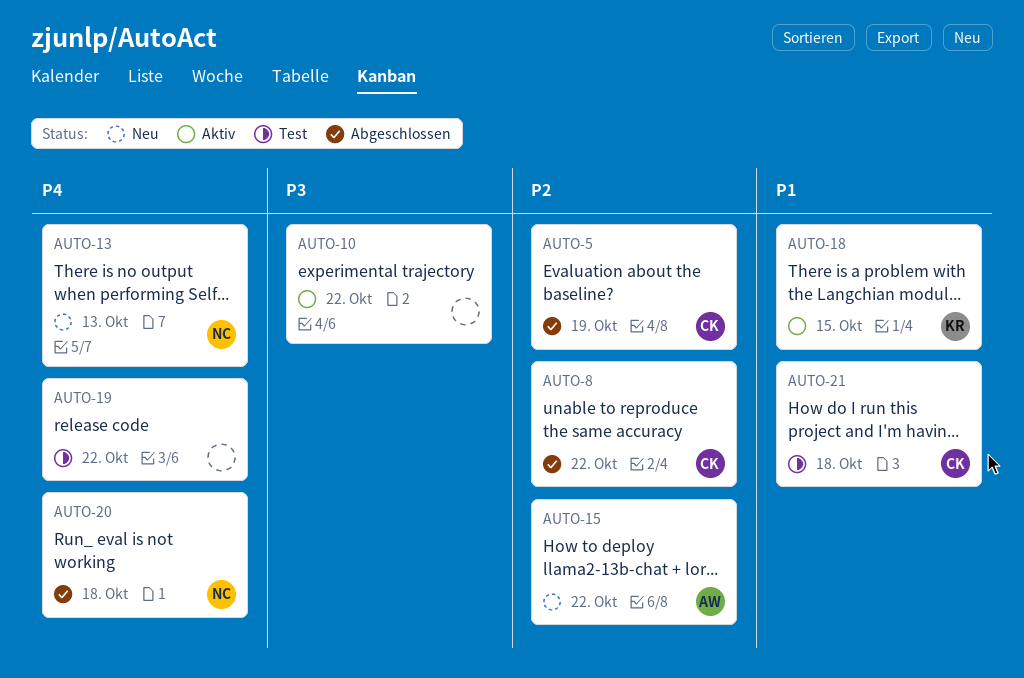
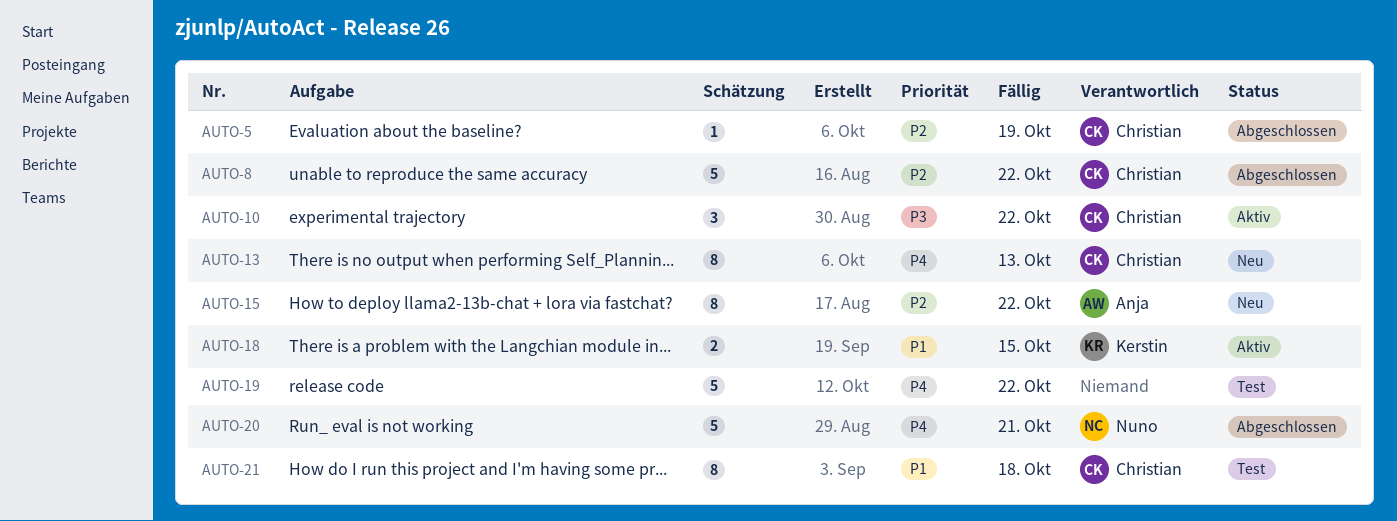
AUTO-10, owner: none -> Christian
AUTO-13, owner: Nuno -> Christian
AUTO-20, due: Oct 18 -> Oct 21

